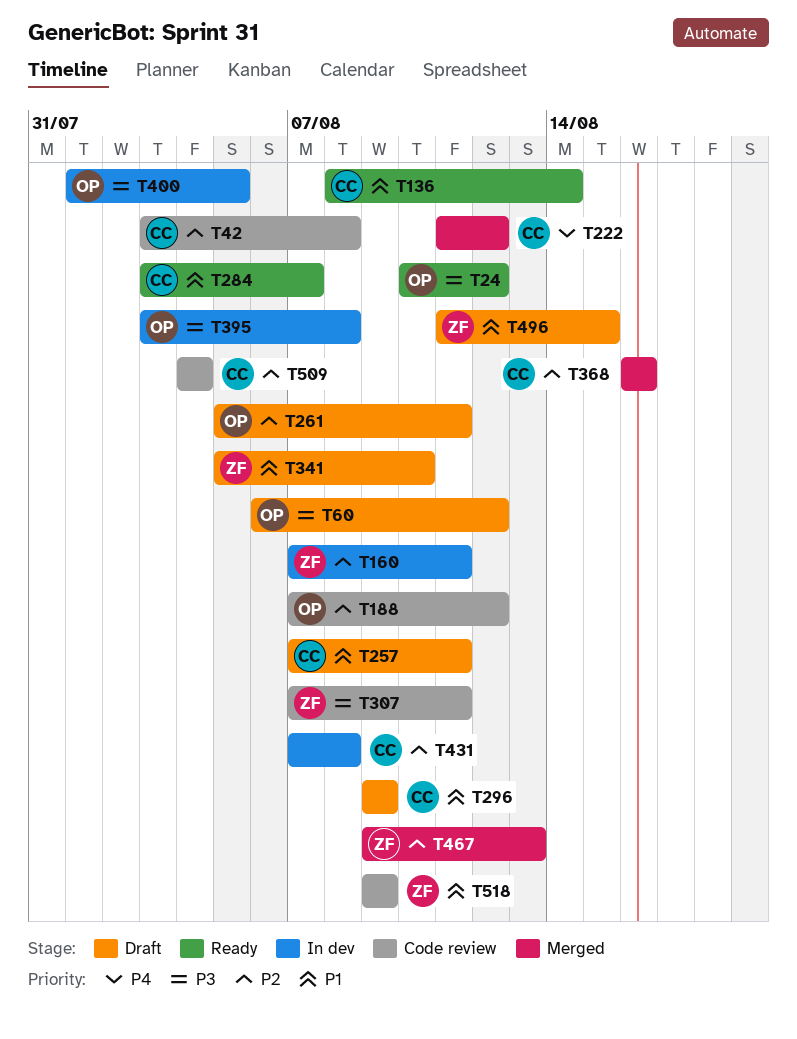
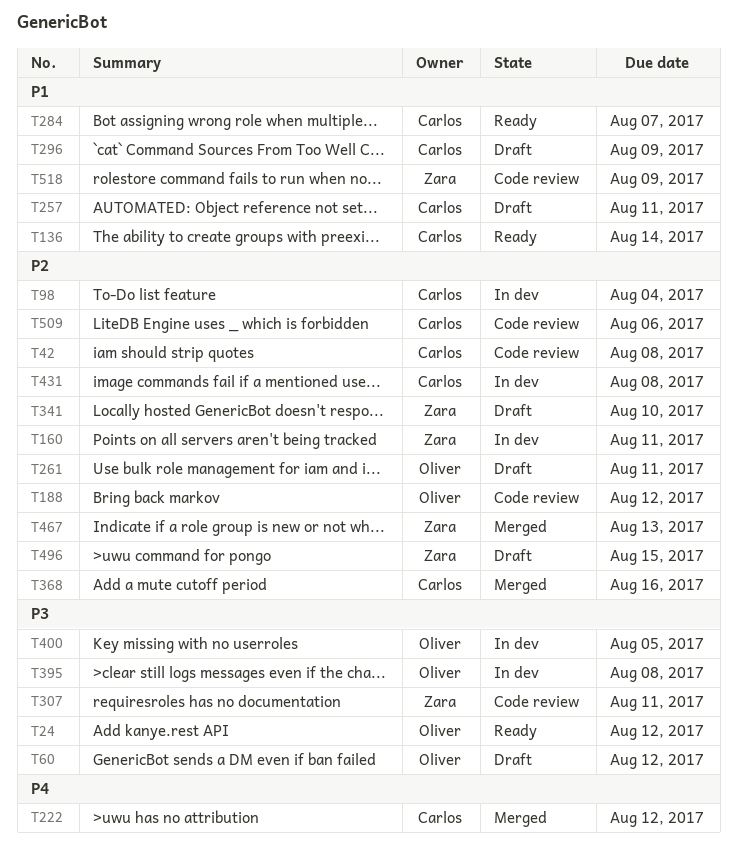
T98: none -> present
T341, priority: P1 -> P2
T496, priority: P1 -> P2
T509, due: Aug 4 -> Aug 6

